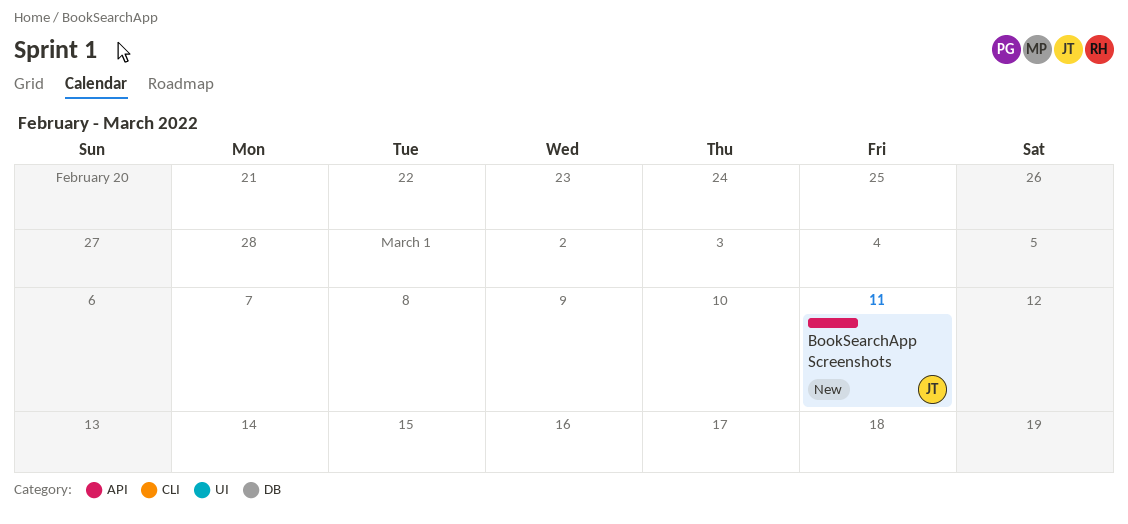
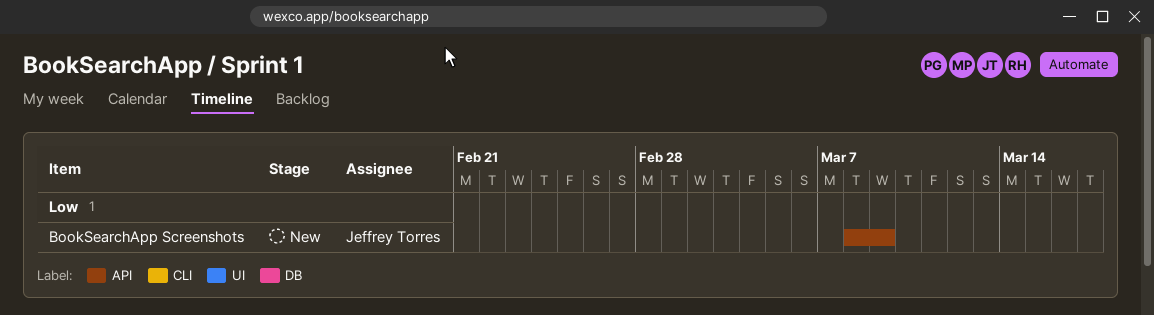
BookSearchApp Screenshots, due: Mar 11 -> Mar 9

